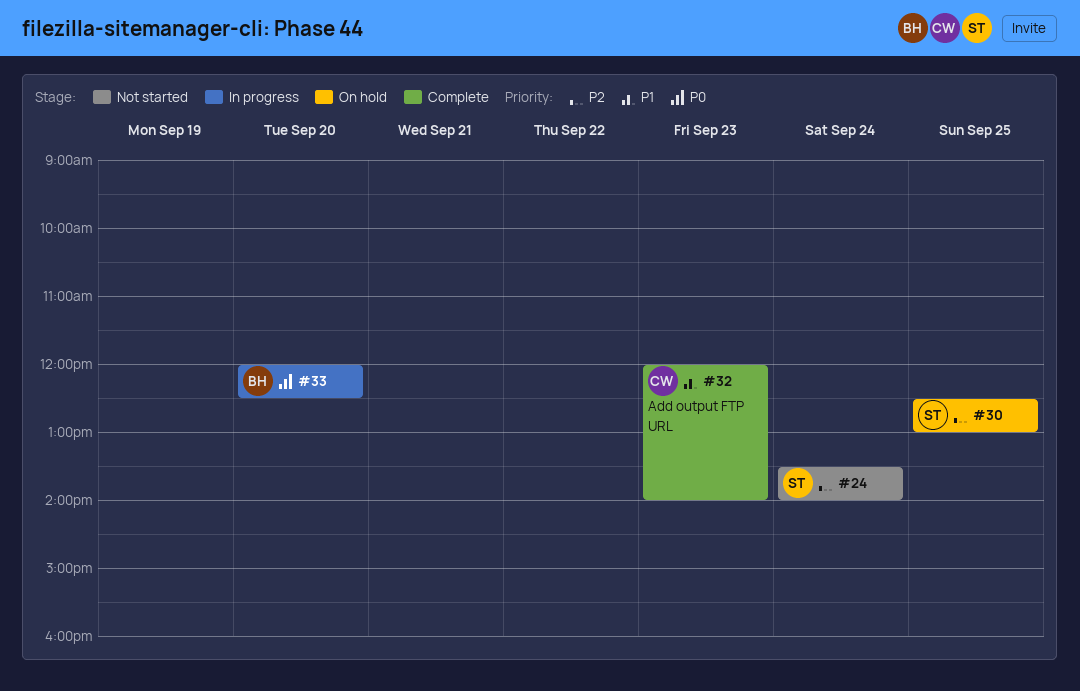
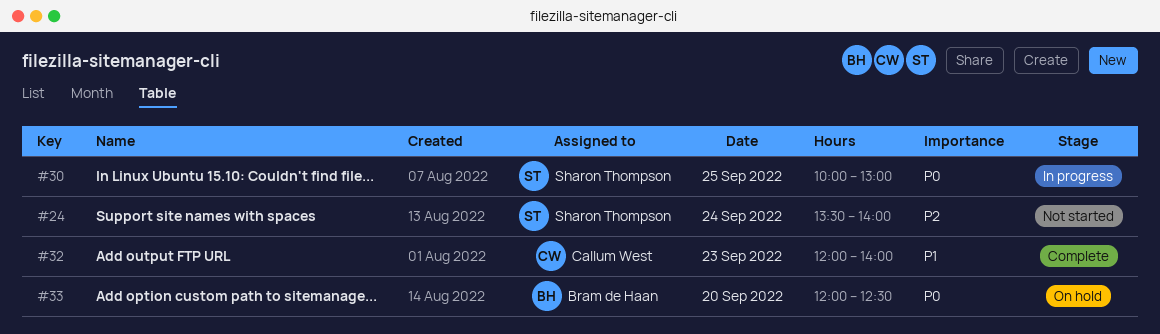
#30, status: On hold -> In progress
#30, priority: P2 -> P0
#30, begins: 12:30 -> 10:00
#33, status: In progress -> On hold

